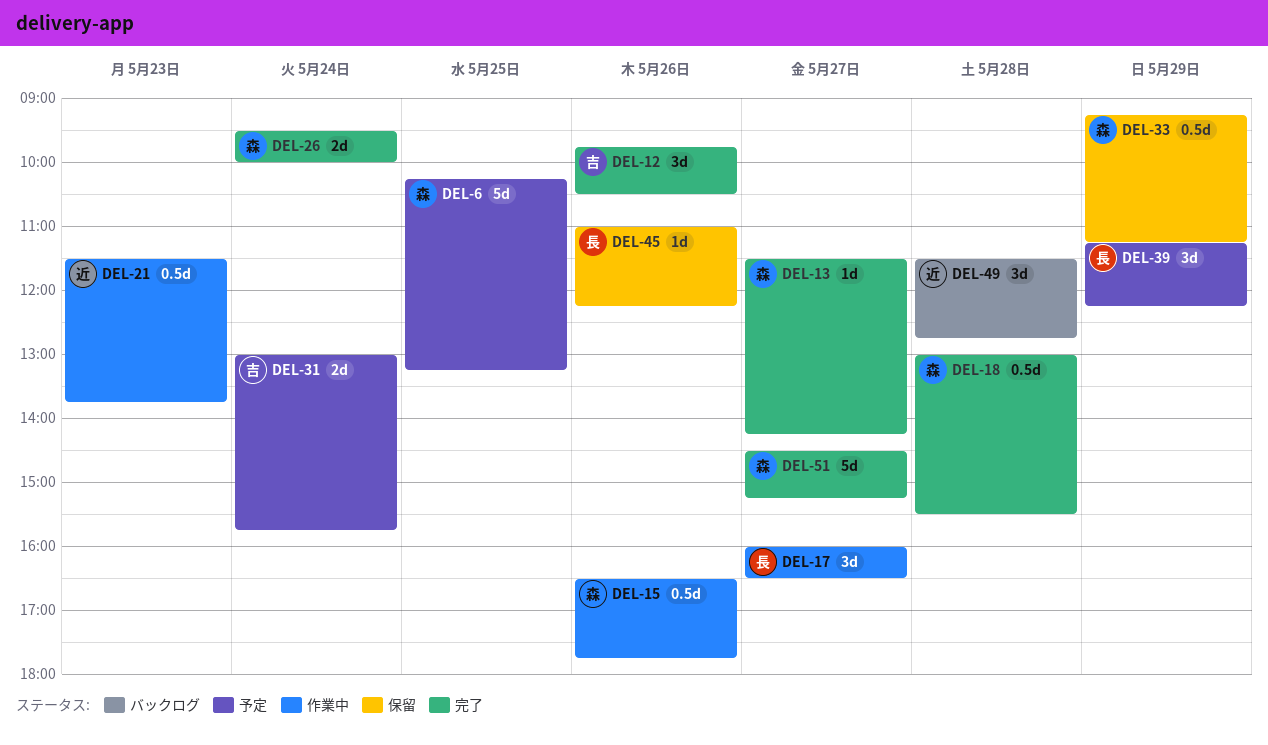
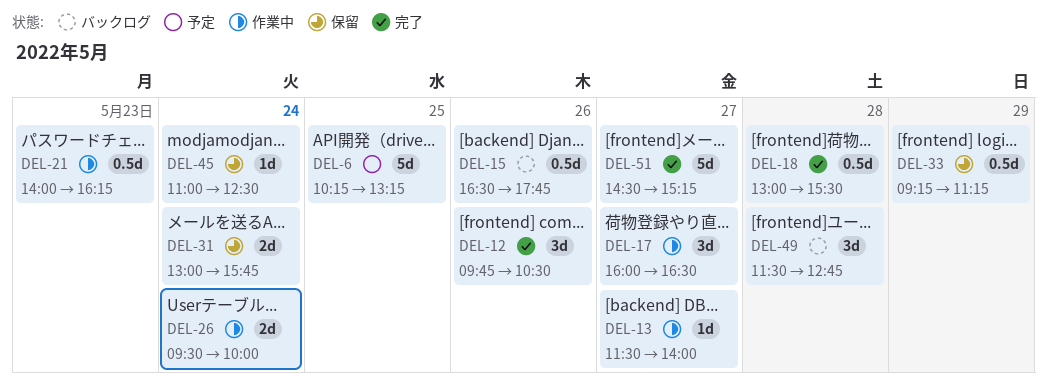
DEL-13, status: 完了 -> 作業中
DEL-13, ends: 14:15 -> 14:00
DEL-15, status: 作業中 -> バックログ
DEL-21, begins: 11:30 -> 14:00
DEL-21, ends: 13:45 -> 16:15
DEL-26, status: 完了 -> 作業中
DEL-31, status: 予定 -> 保留
DEL-39: present -> none
DEL-45, day: May 26 -> May 24
DEL-45, ends: 12:15 -> 12:30

